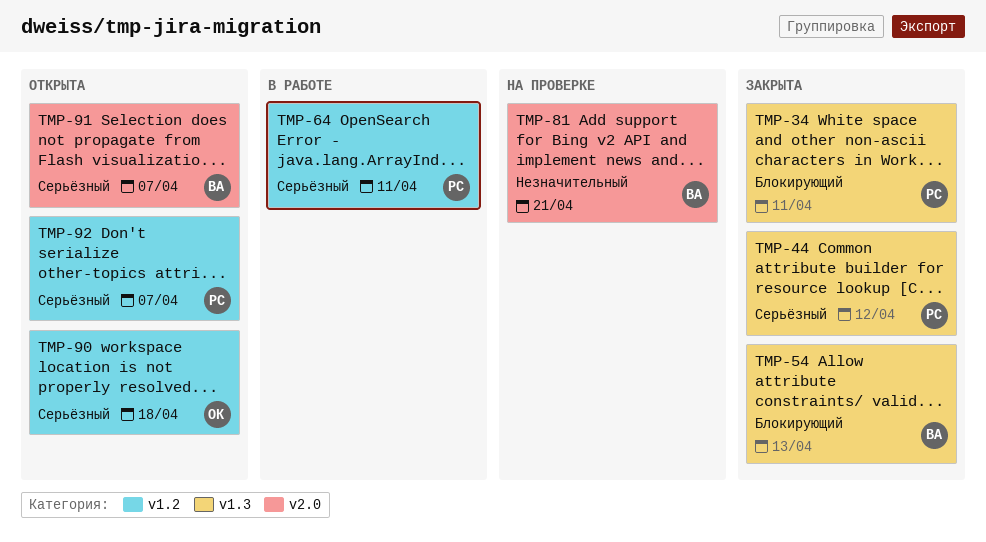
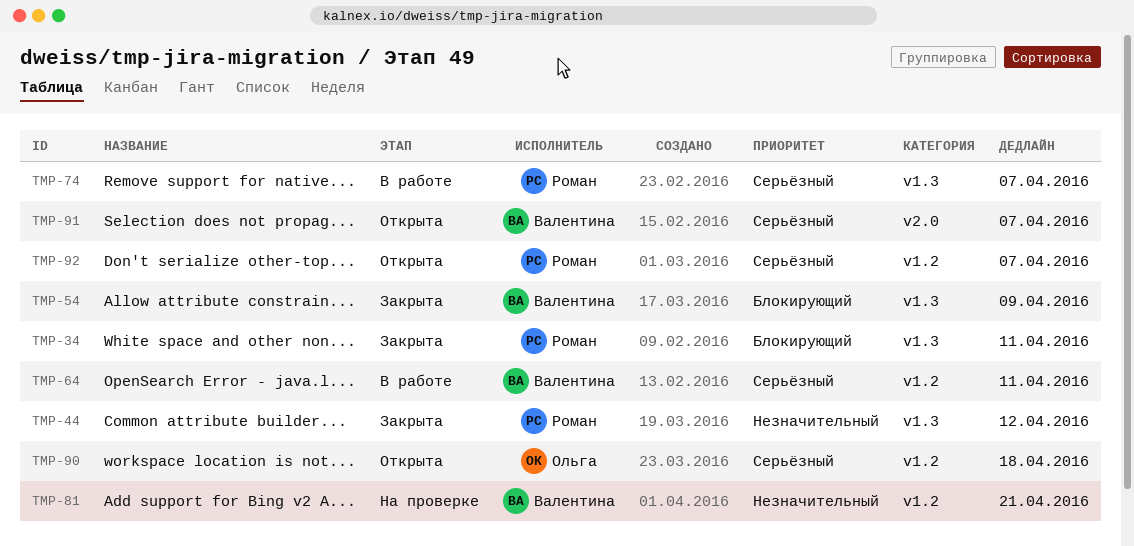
TMP-44, priority: Серьёзный -> Незначительный
TMP-54, due: Apr 13 -> Apr 9
TMP-64, owner: Роман -> Валентина
TMP-74: none -> present
TMP-81, label: v2.0 -> v1.2

